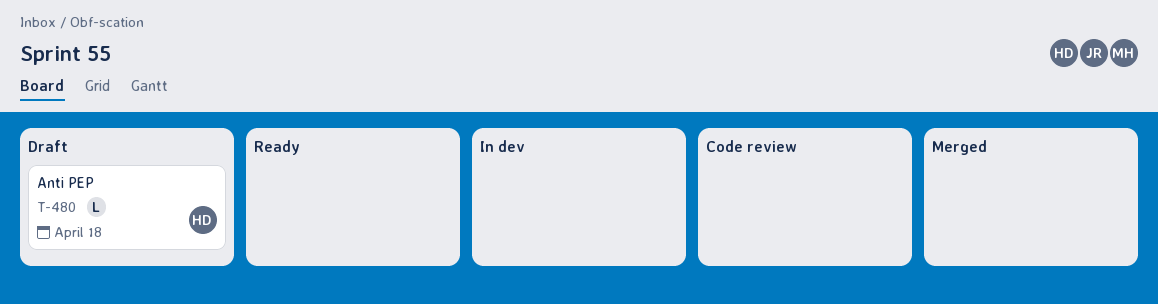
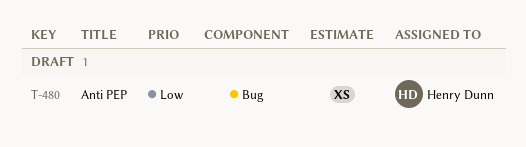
T-480, estimate: L -> XS

